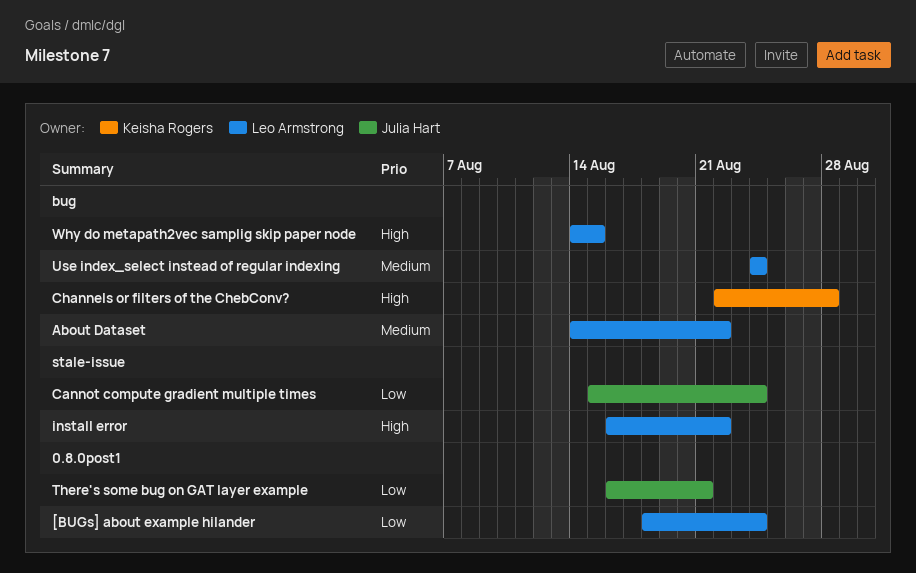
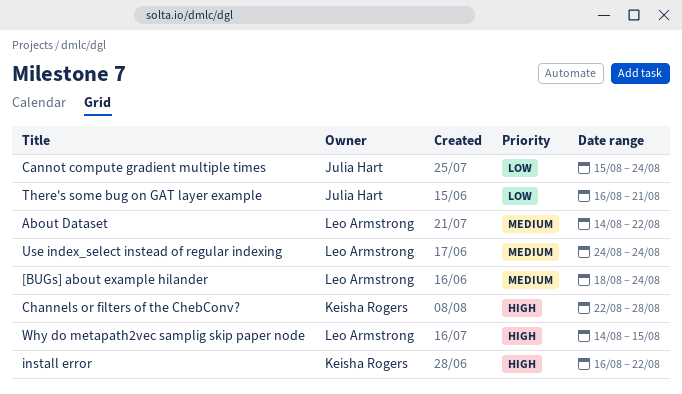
[BUGs] about example hilander, priority: Low -> Medium
install error, owner: Leo Armstrong -> Keisha Rogers

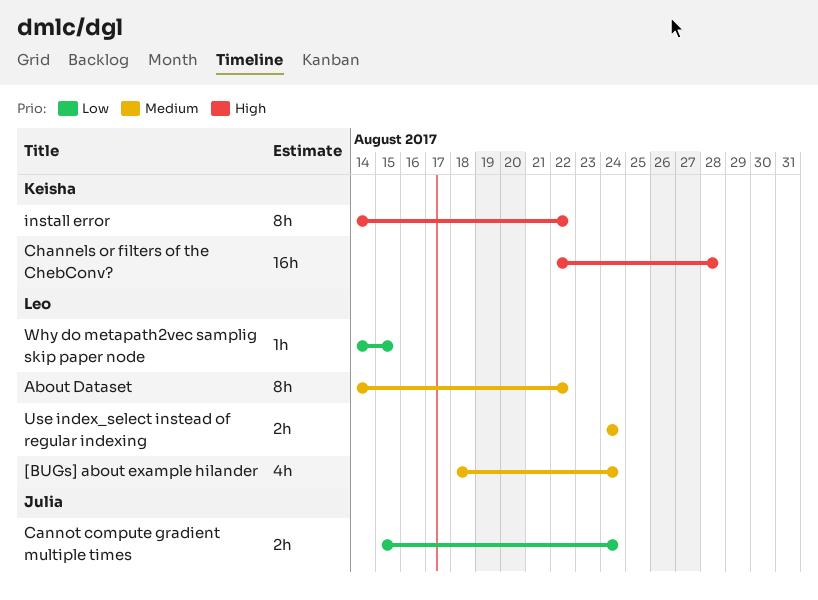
install error, start: Aug 16 -> Aug 14
There's some bug on GAT layer example: present -> none
Why do metapath2vec samplig skip paper node, priority: High -> Low

